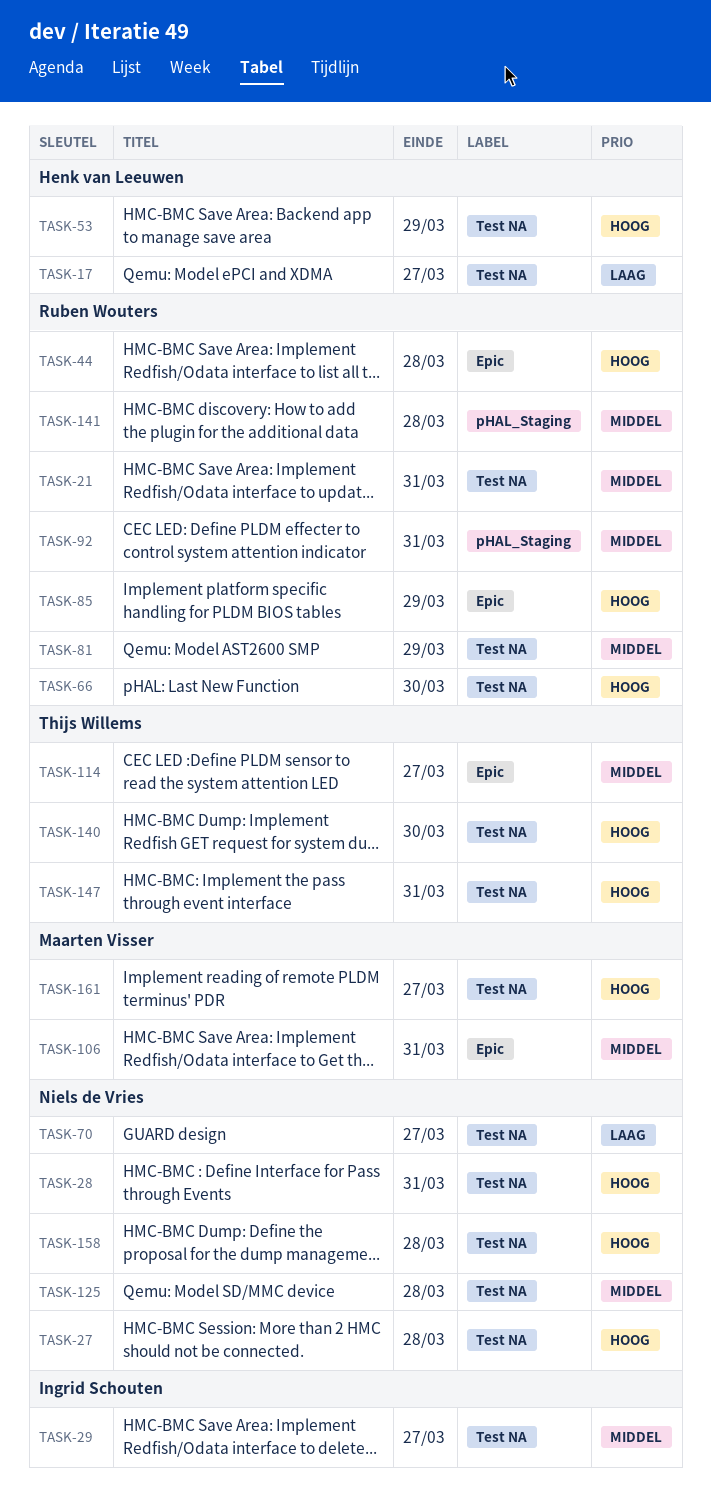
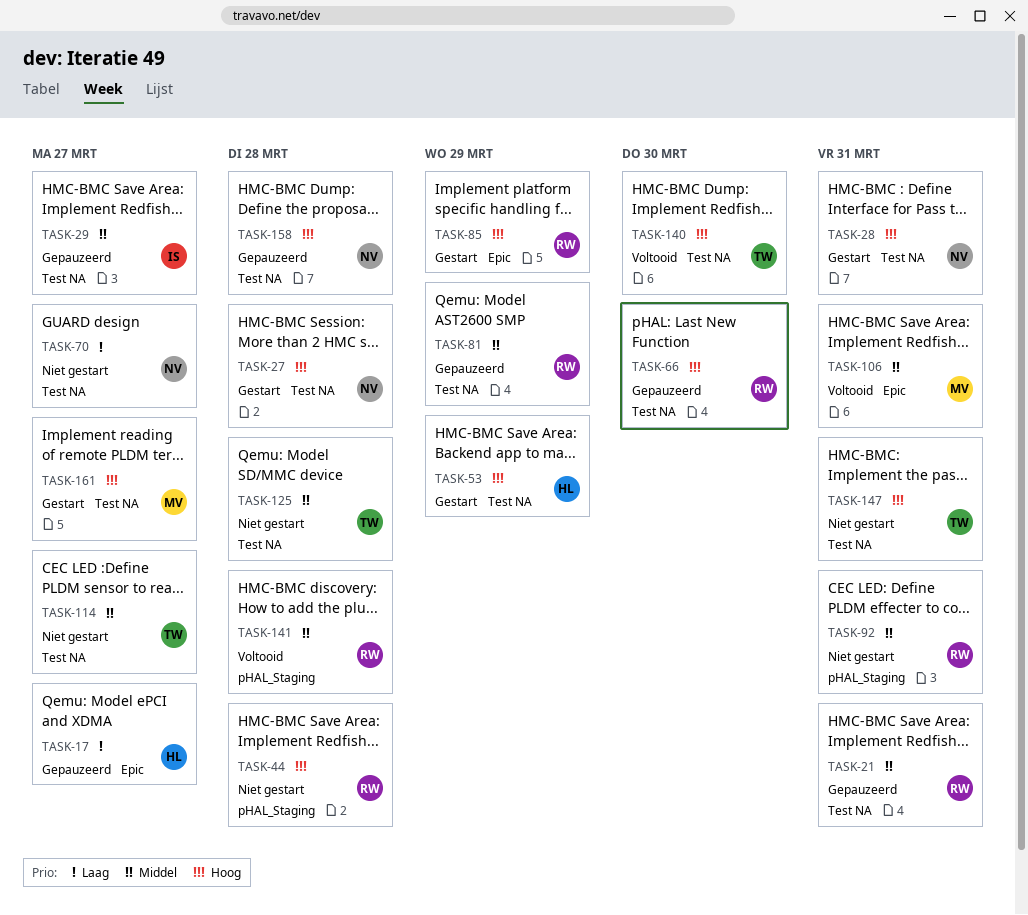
TASK-17, label: Test NA -> Epic
TASK-44, label: Epic -> pHAL_Staging
TASK-114, label: Epic -> Test NA
TASK-125, owner: Niels de Vries -> Thijs Willems

